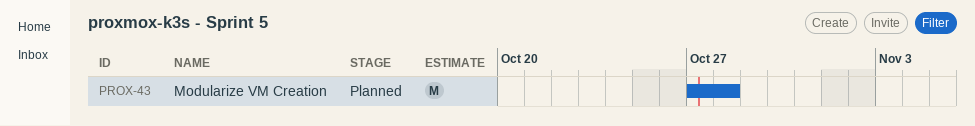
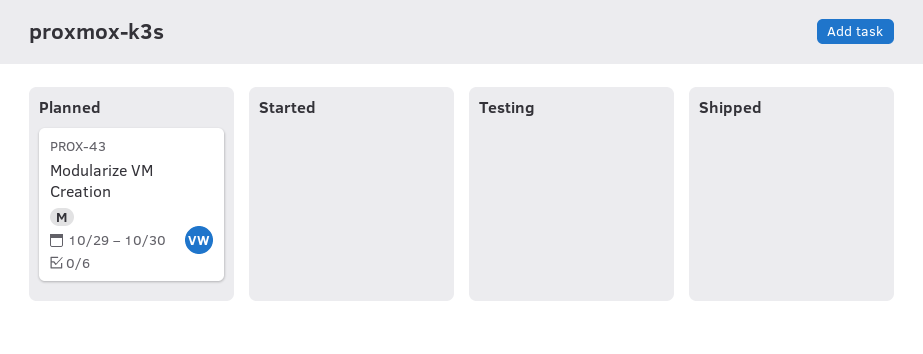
PROX-43, start: Oct 27 -> Oct 29
PROX-43, due: Oct 28 -> Oct 30

